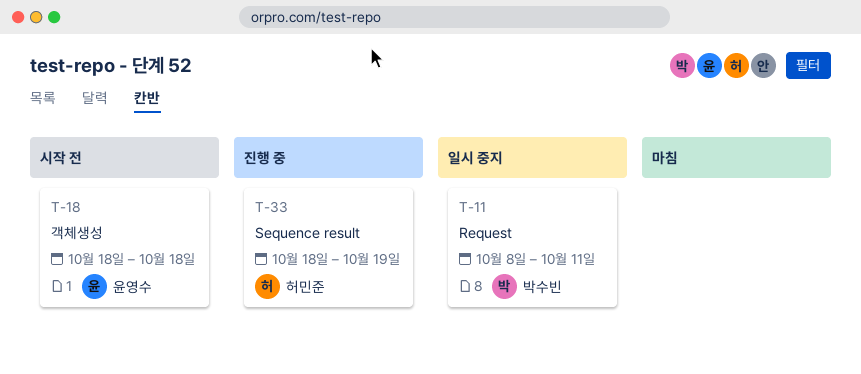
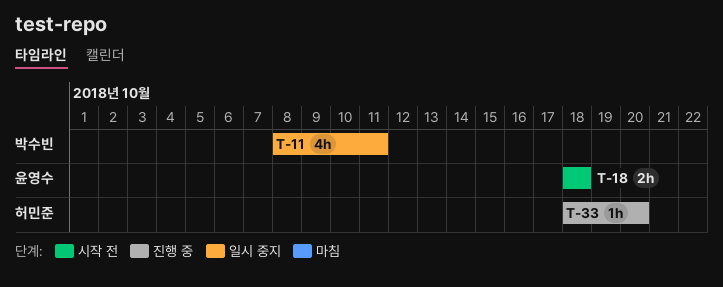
T-33, due: Oct 19 -> Oct 20

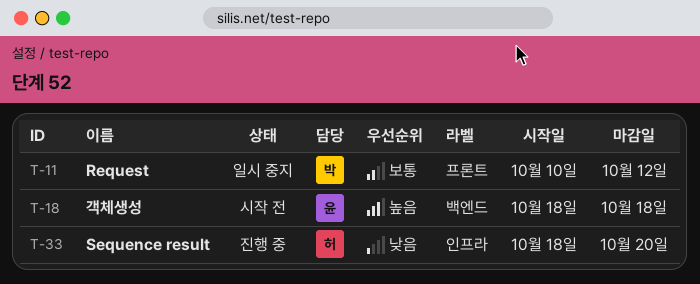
T-11, start: Oct 8 -> Oct 10
T-11, due: Oct 11 -> Oct 12

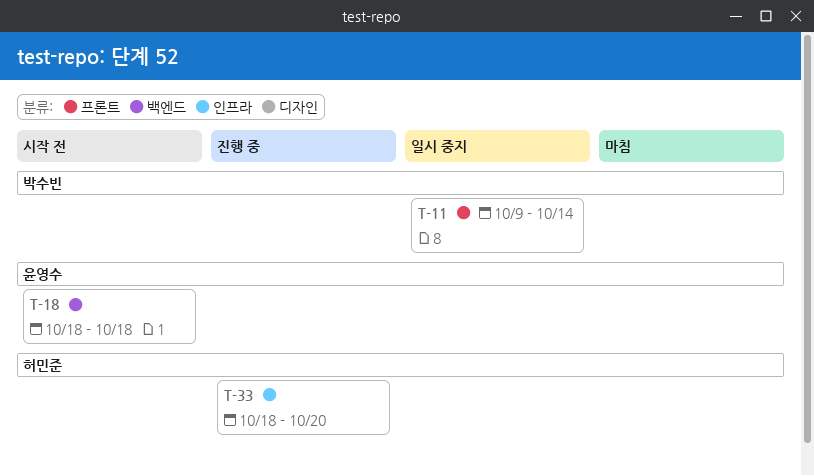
T-11, start: Oct 10 -> Oct 9
T-11, due: Oct 12 -> Oct 14

